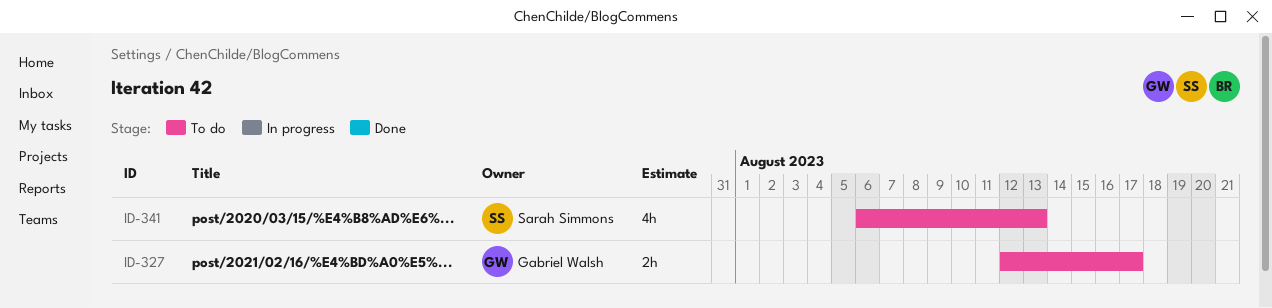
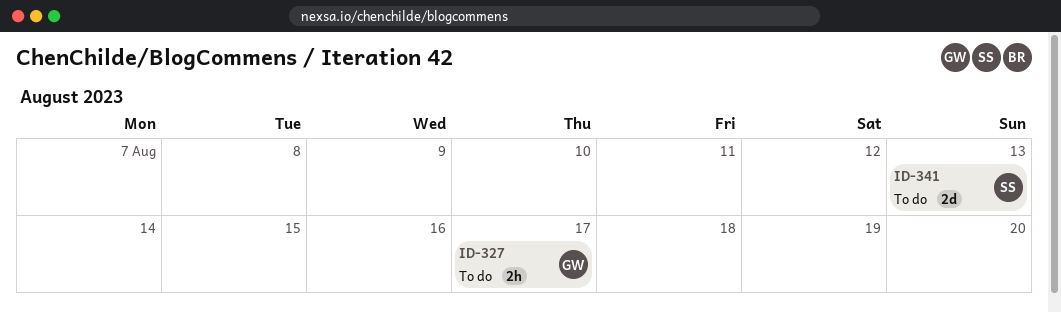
ID-341, estimate: 4h -> 2d

